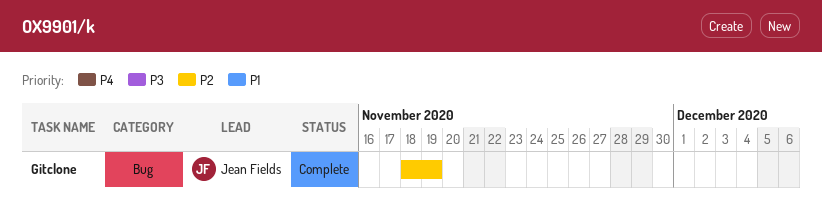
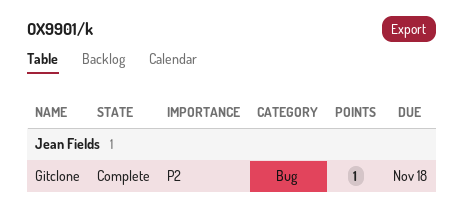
Gitclone, due: Nov 19 -> Nov 18

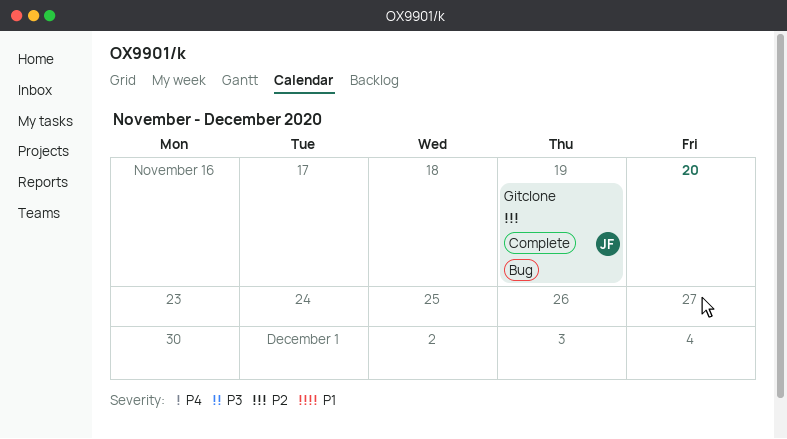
Gitclone, due: Nov 18 -> Nov 19

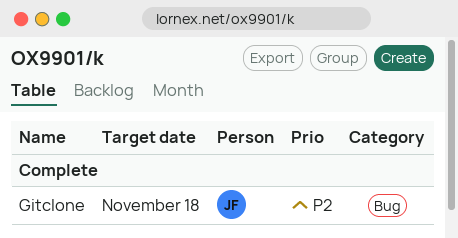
Gitclone, due: Nov 19 -> Nov 18

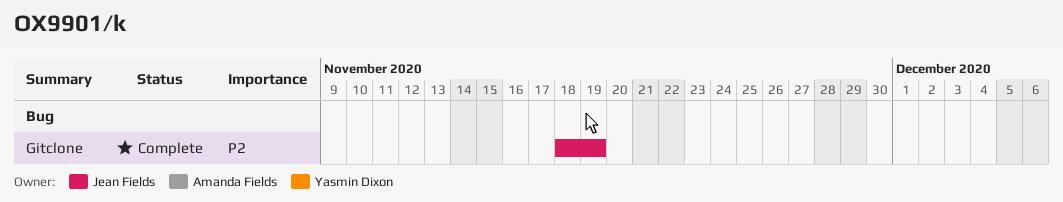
Gitclone, due: Nov 18 -> Nov 19

